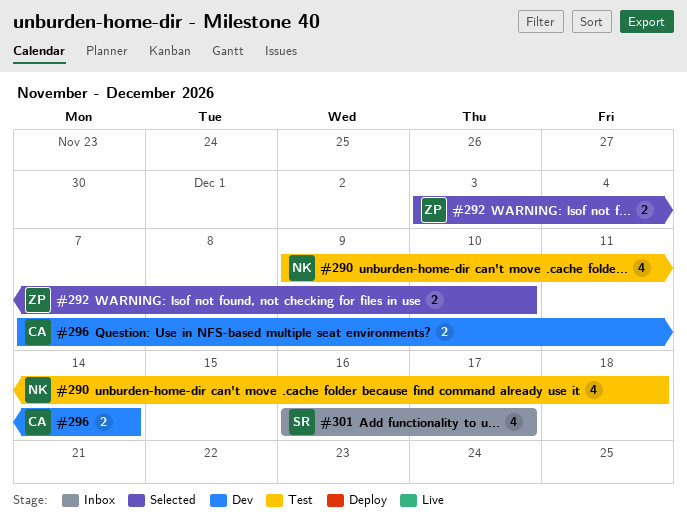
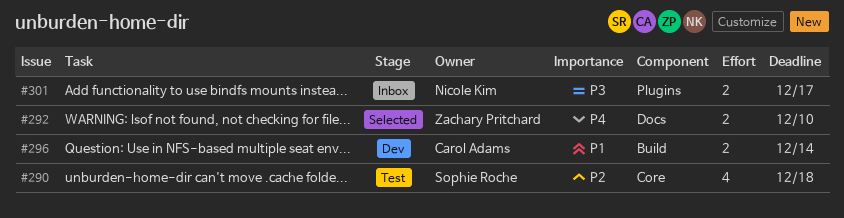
#290, owner: Nicole Kim -> Sophie Roche
#301, owner: Sophie Roche -> Nicole Kim
#301, estimate: 4 -> 2

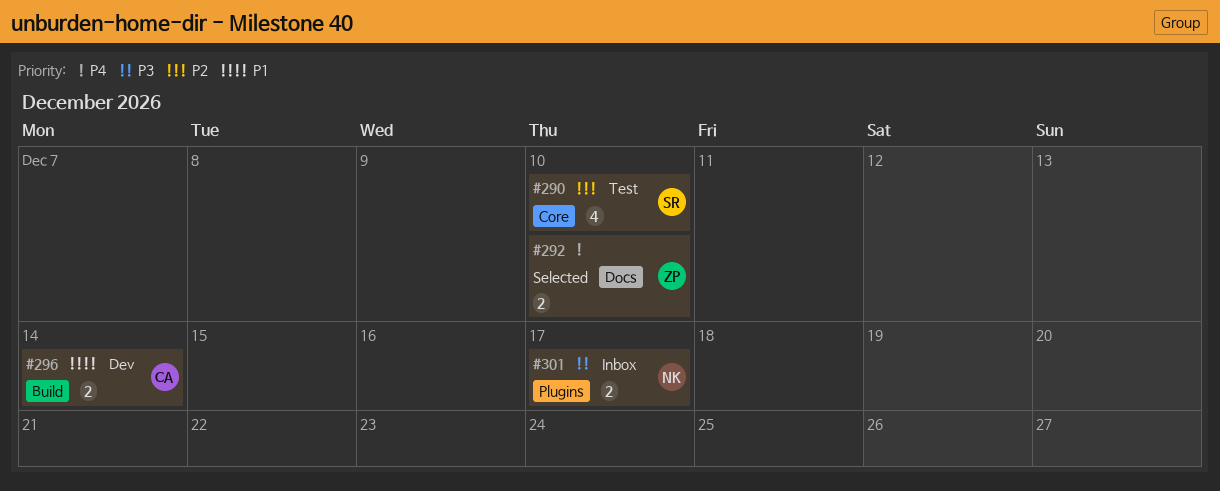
#290, due: Dec 18 -> Dec 10

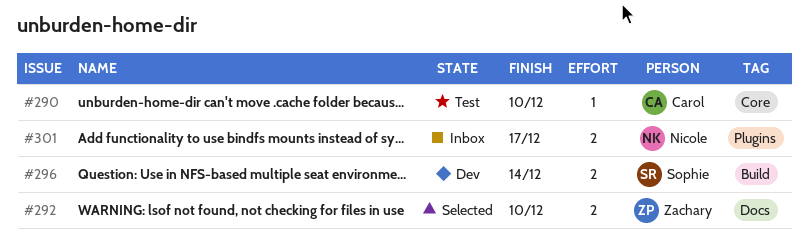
#290, owner: Sophie -> Carol
#290, estimate: 4 -> 1
#296, owner: Carol -> Sophie

